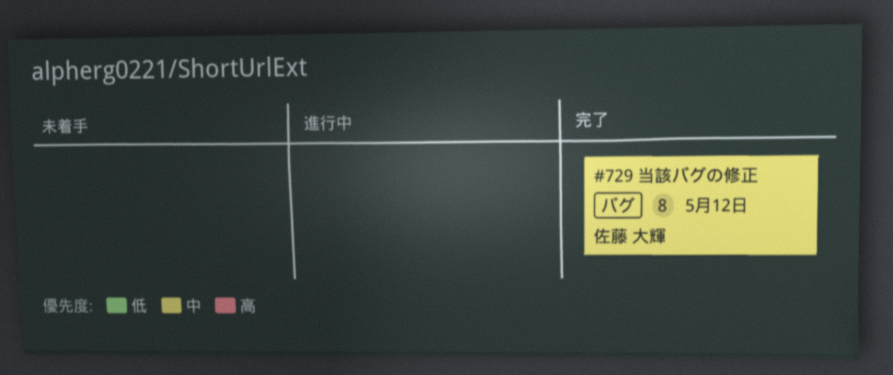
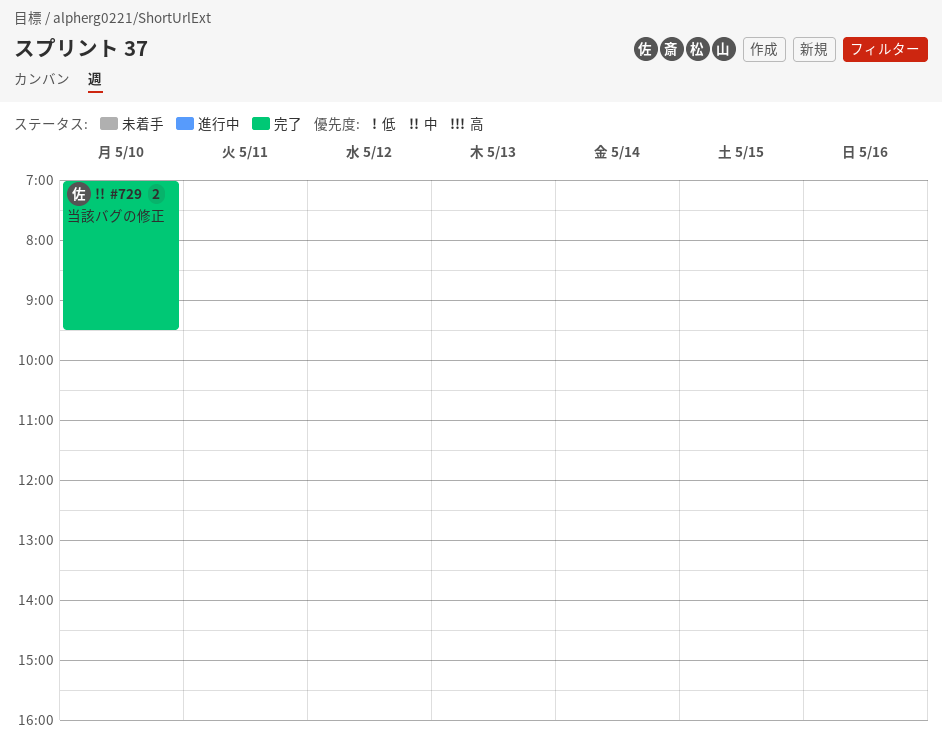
#729, estimate: 8 -> 2
#729, day: May 12 -> May 10

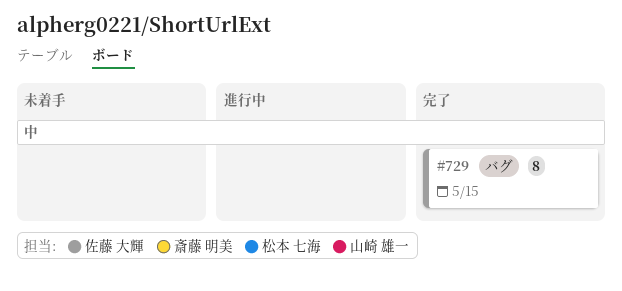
#729, estimate: 2 -> 8
#729, day: May 10 -> May 15

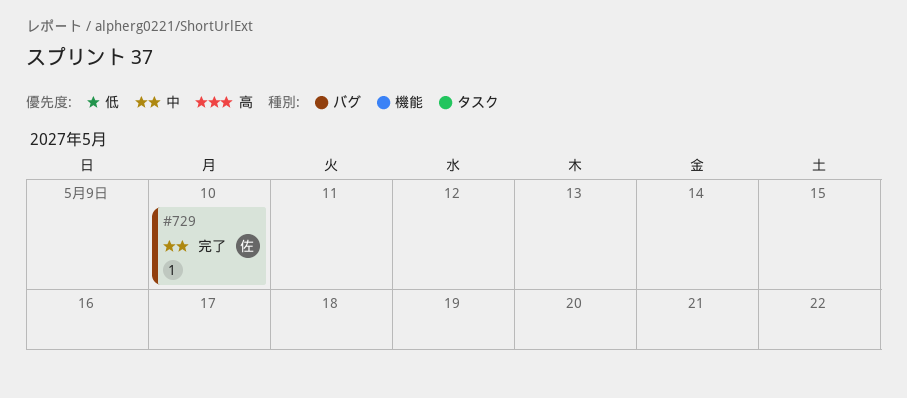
#729, estimate: 8 -> 1
#729, day: May 15 -> May 10

